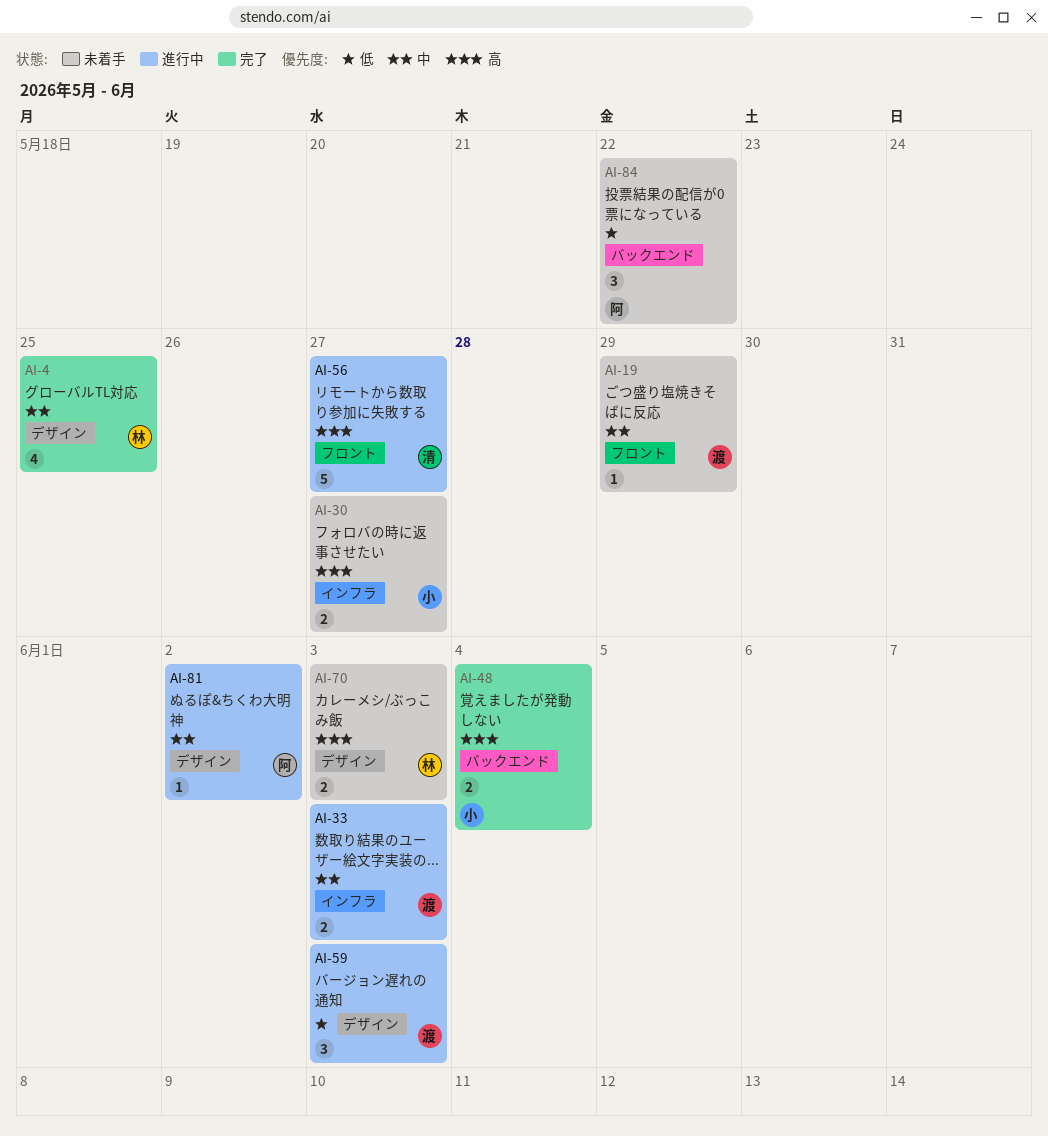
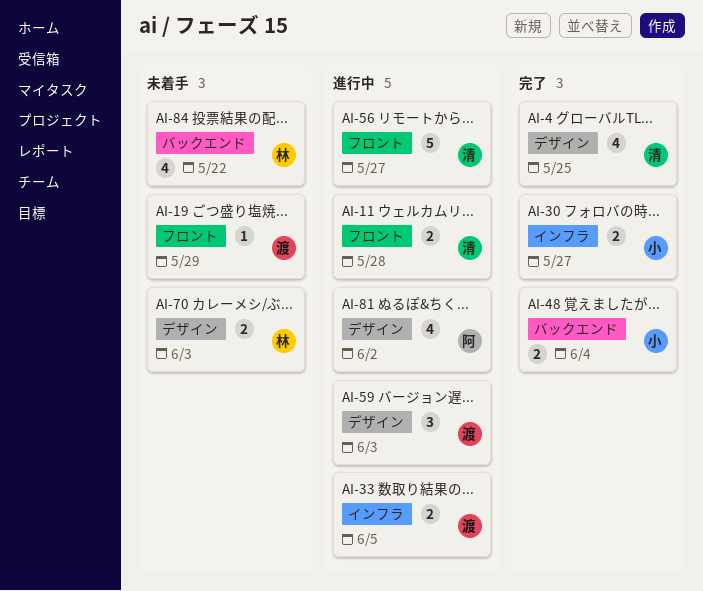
AI-4, owner: 林 -> 清
AI-11: none -> present
AI-30, status: 未着手 -> 完了
AI-33, due: Jun 3 -> Jun 5
AI-81, estimate: 1 -> 4
AI-84, owner: 阿 -> 林
AI-84, estimate: 3 -> 4

